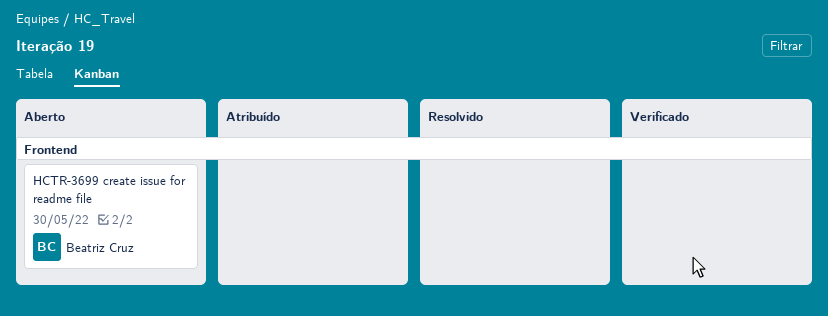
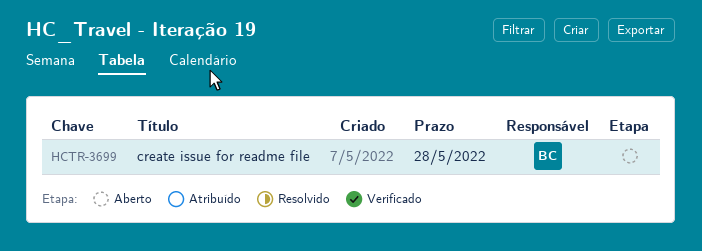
HCTR-3699, due: May 30 -> May 28

